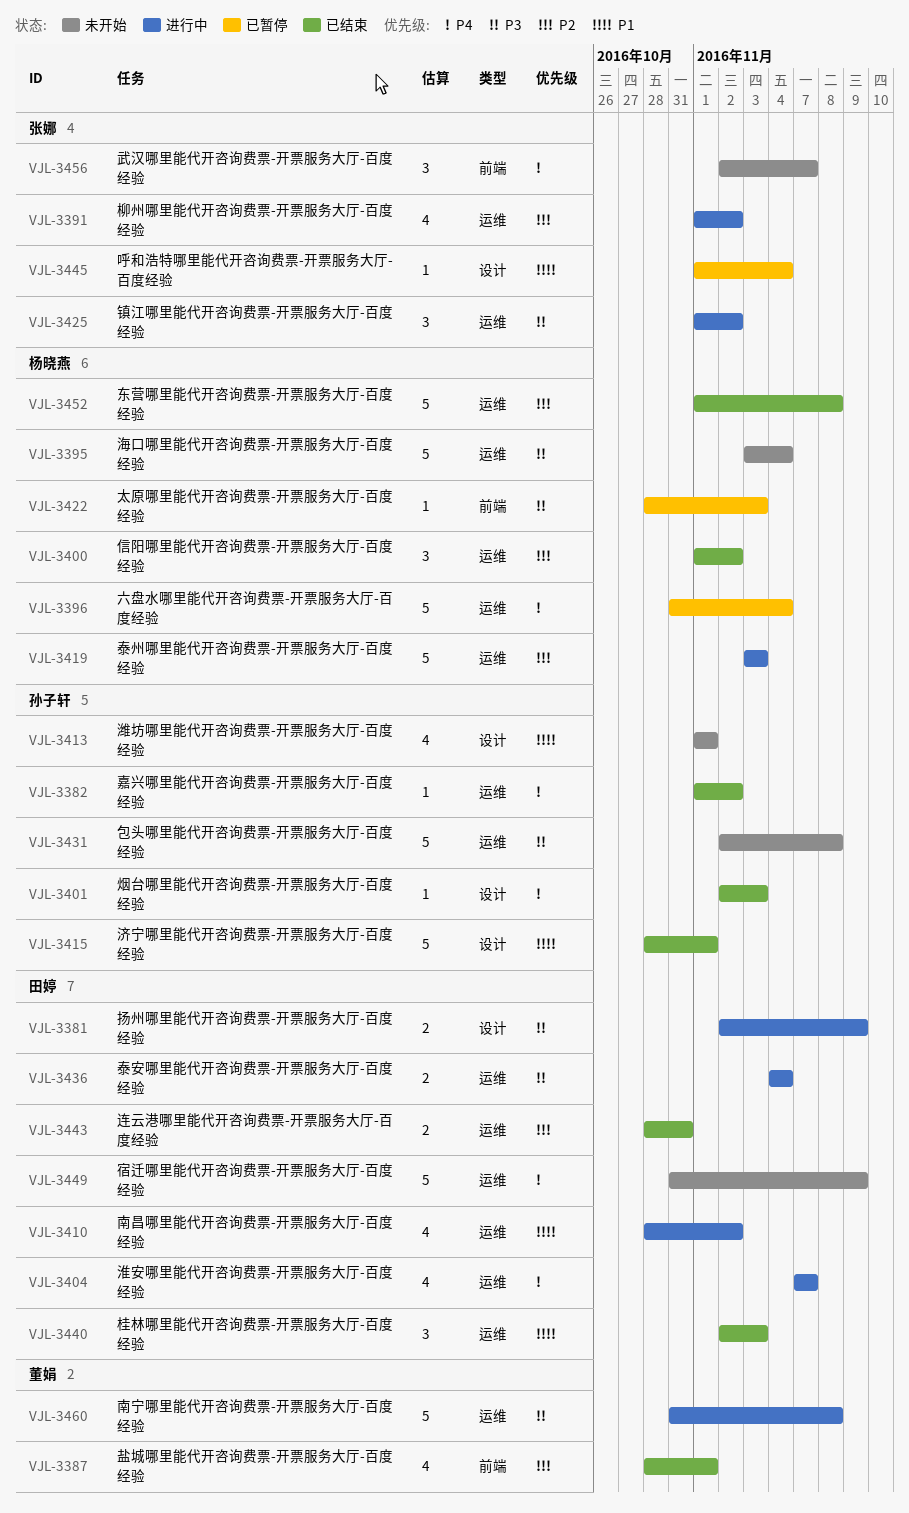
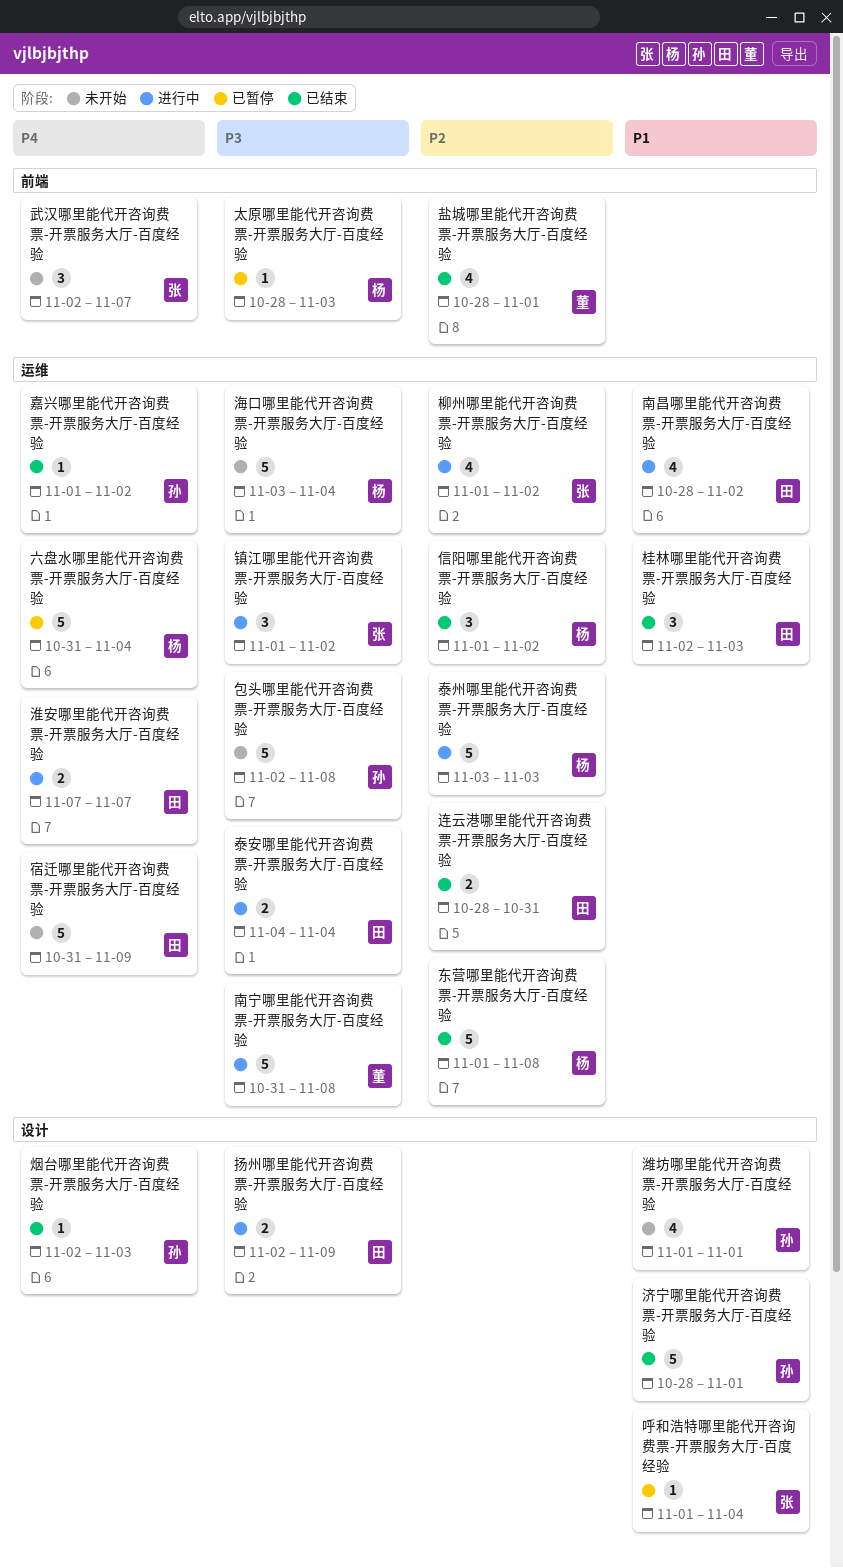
淮安哪里能代开咨询费票-开票服务大厅-百度经验, estimate: 4 -> 2

